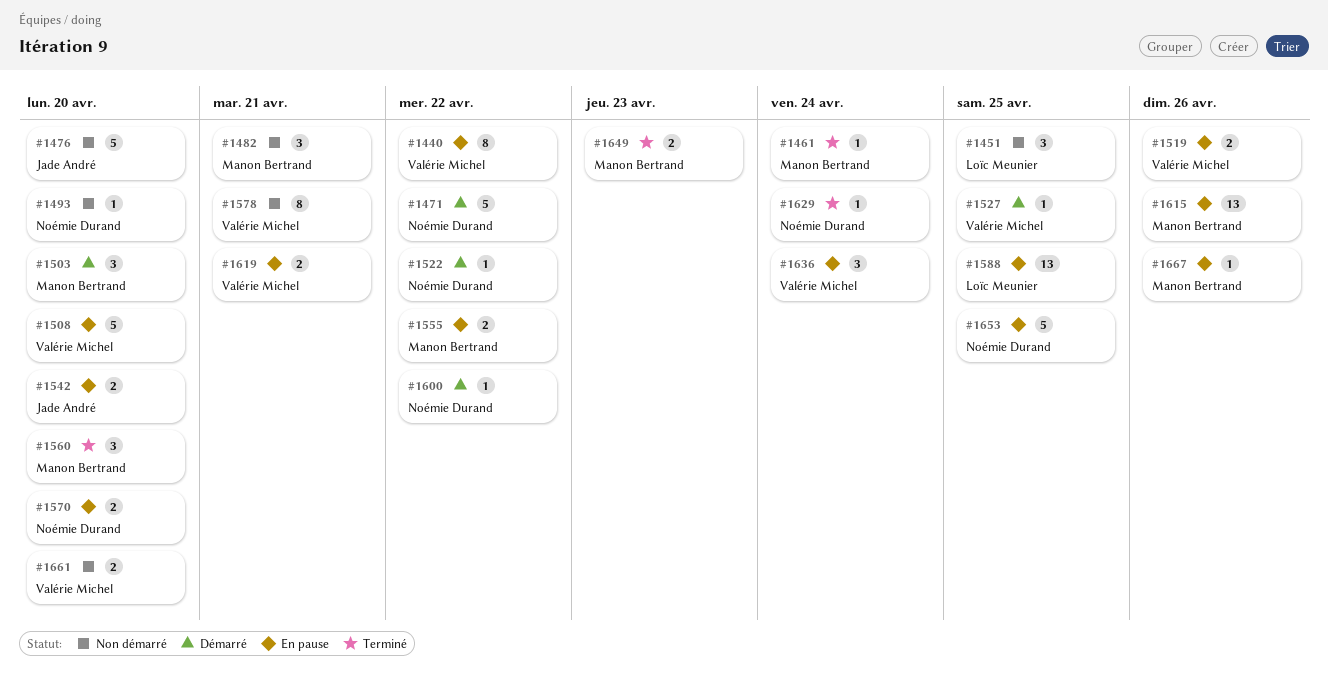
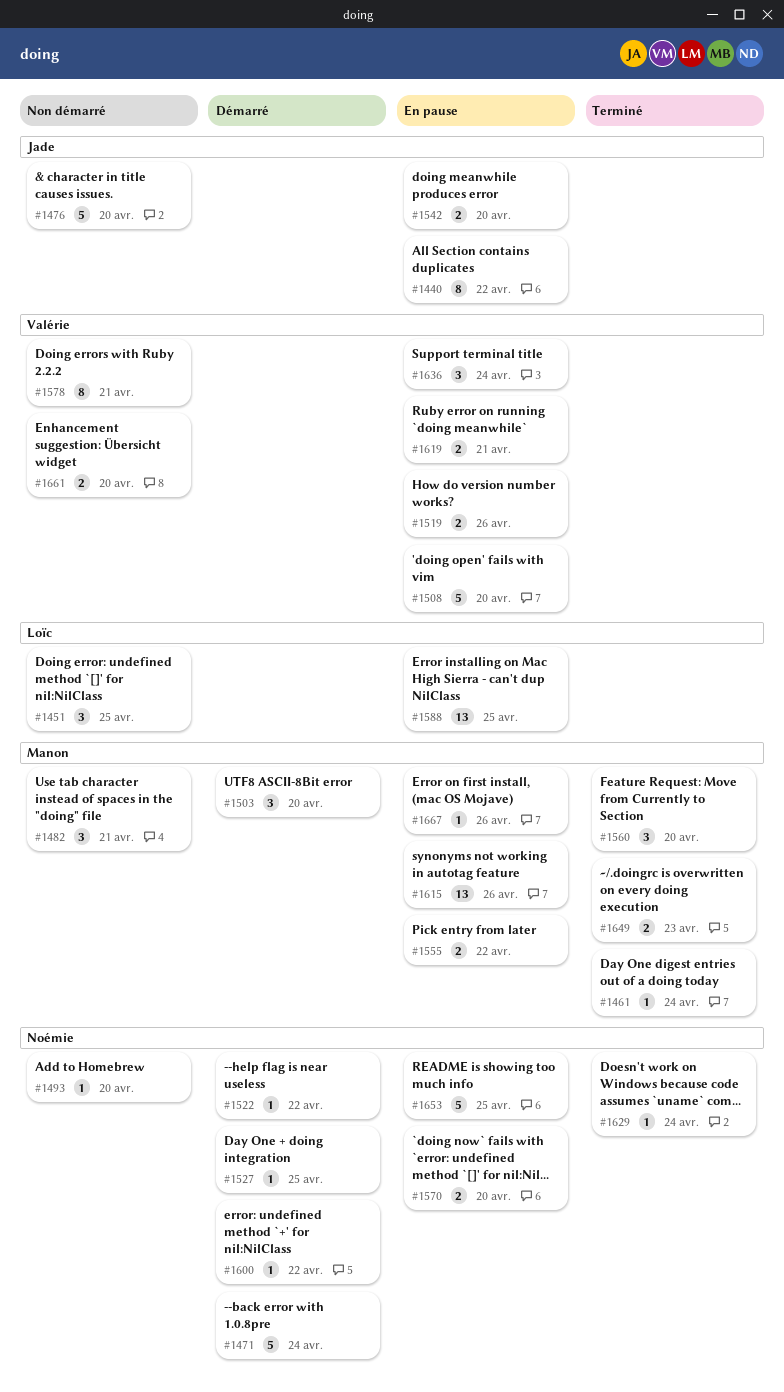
#1440, owner: Valérie Michel -> Jade André
#1471, due: Apr 22 -> Apr 24
#1527, owner: Valérie Michel -> Noémie Durand

